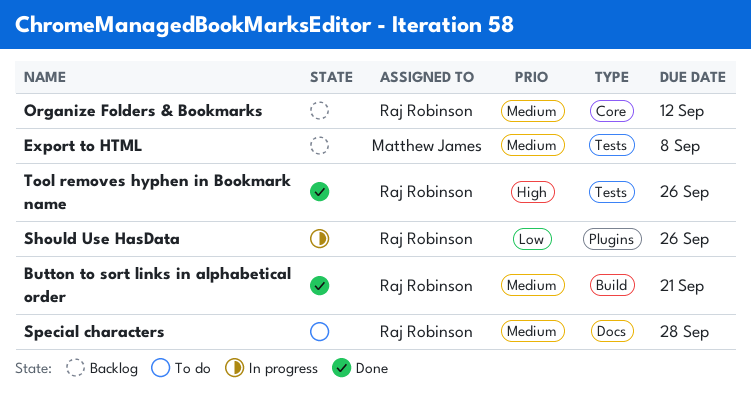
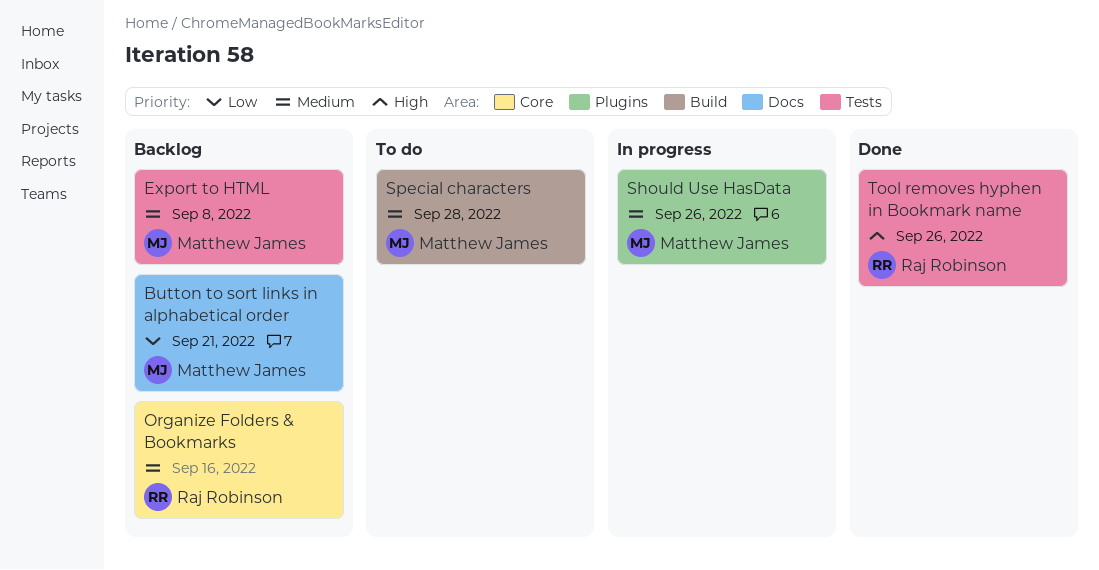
Button to sort links in alphabetical order, status: Done -> Backlog
Button to sort links in alphabetical order, owner: Raj Robinson -> Matthew James
Button to sort links in alphabetical order, priority: Medium -> Low
Button to sort links in alphabetical order, label: Build -> Docs
Organize Folders & Bookmarks, due: Sep 12 -> Sep 16
Should Use HasData, owner: Raj Robinson -> Matthew James
Should Use HasData, priority: Low -> Medium
Special characters, owner: Raj Robinson -> Matthew James
Special characters, label: Docs -> Build

